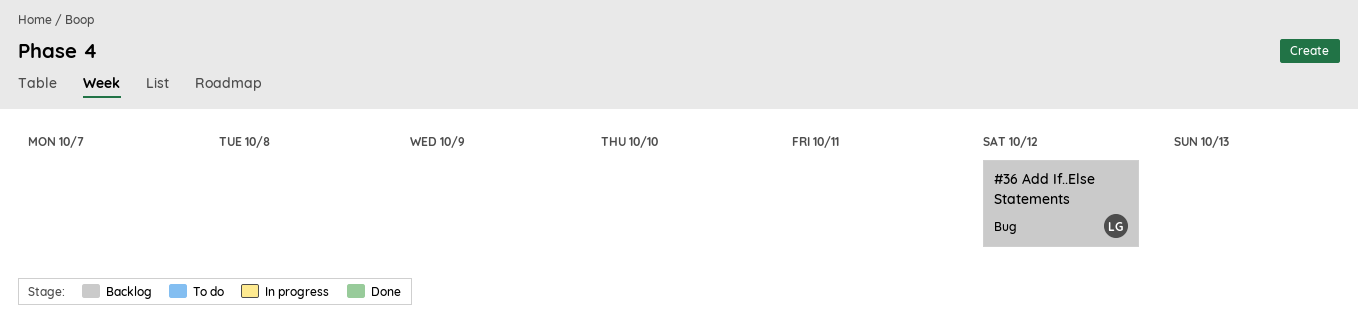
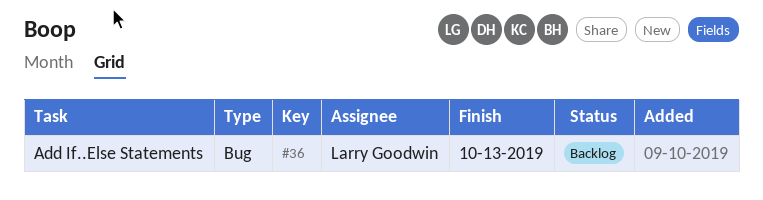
#36, due: Oct 12 -> Oct 13

